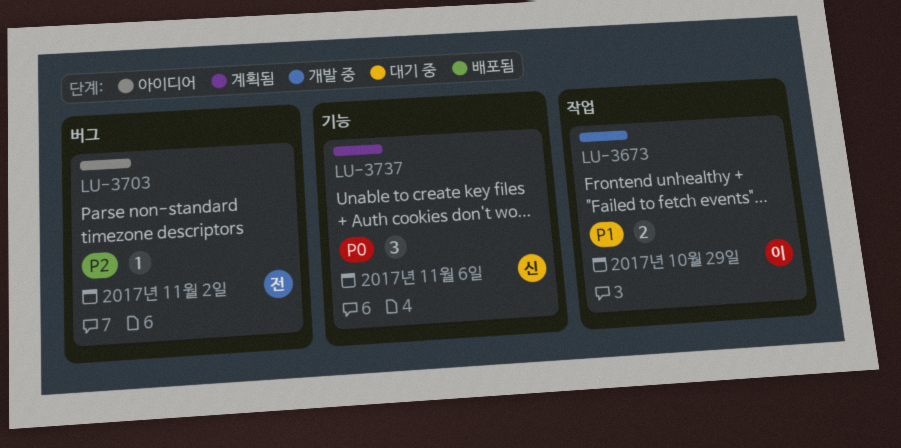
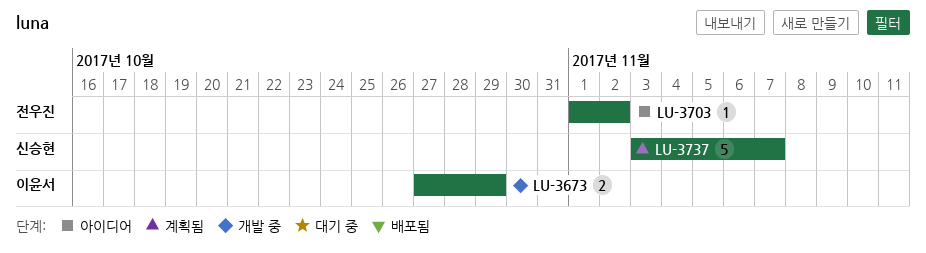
LU-3737, estimate: 3 -> 5
LU-3737, due: Nov 6 -> Nov 7

